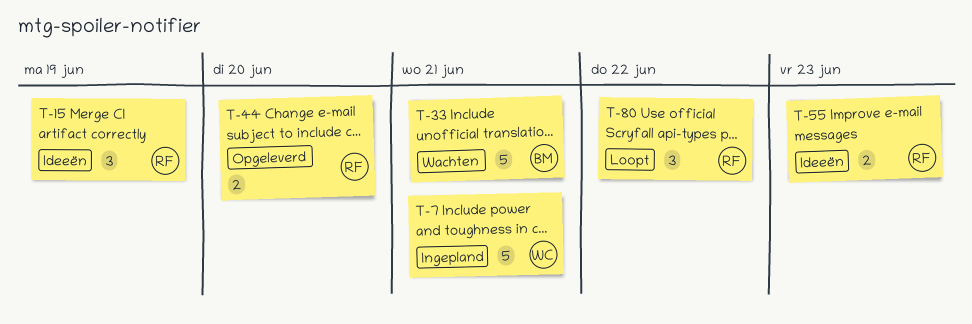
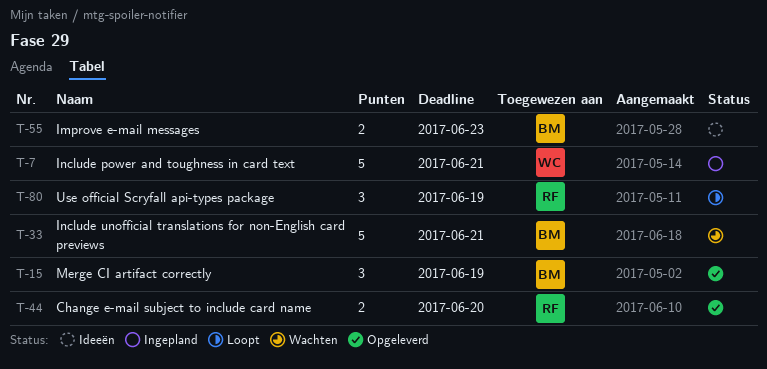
T-15, status: Ideeën -> Opgeleverd
T-15, owner: RF -> BM
T-55, owner: RF -> BM
T-80, due: Jun 22 -> Jun 19

